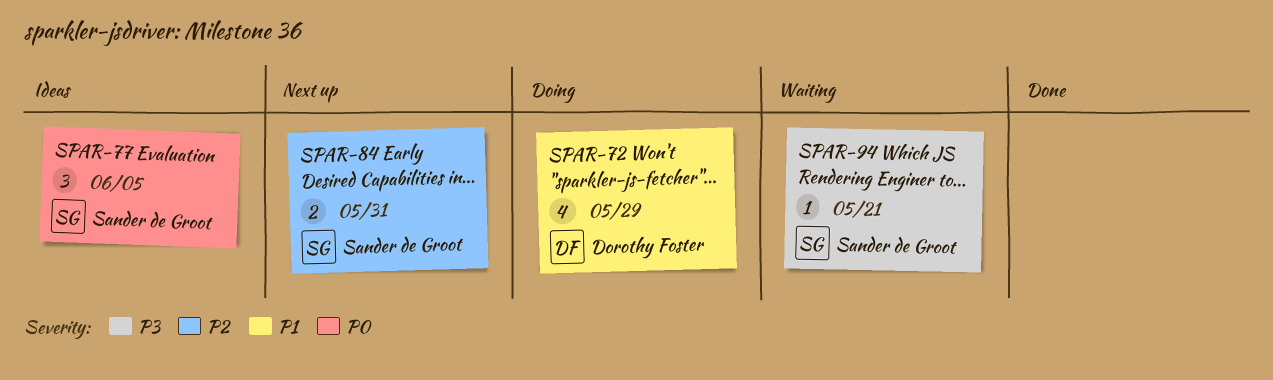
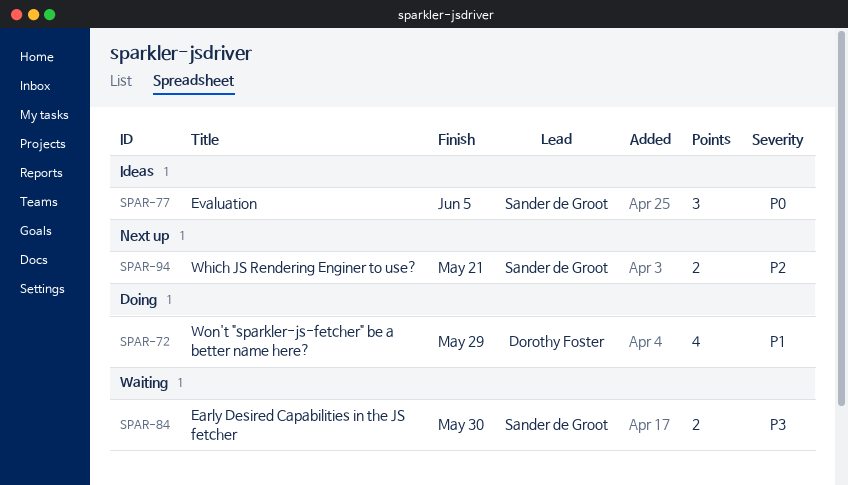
SPAR-84, status: Next up -> Waiting
SPAR-84, priority: P2 -> P3
SPAR-84, due: May 31 -> May 30
SPAR-94, status: Waiting -> Next up
SPAR-94, priority: P3 -> P2
SPAR-94, estimate: 1 -> 2

